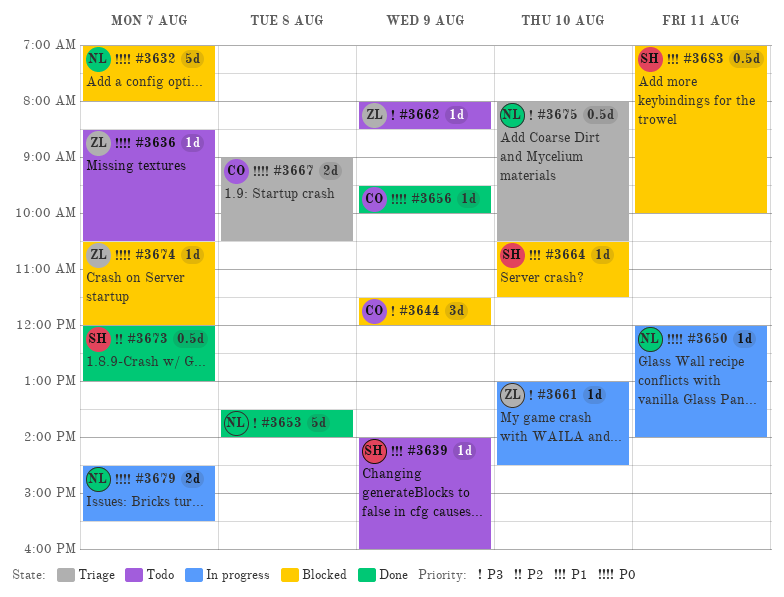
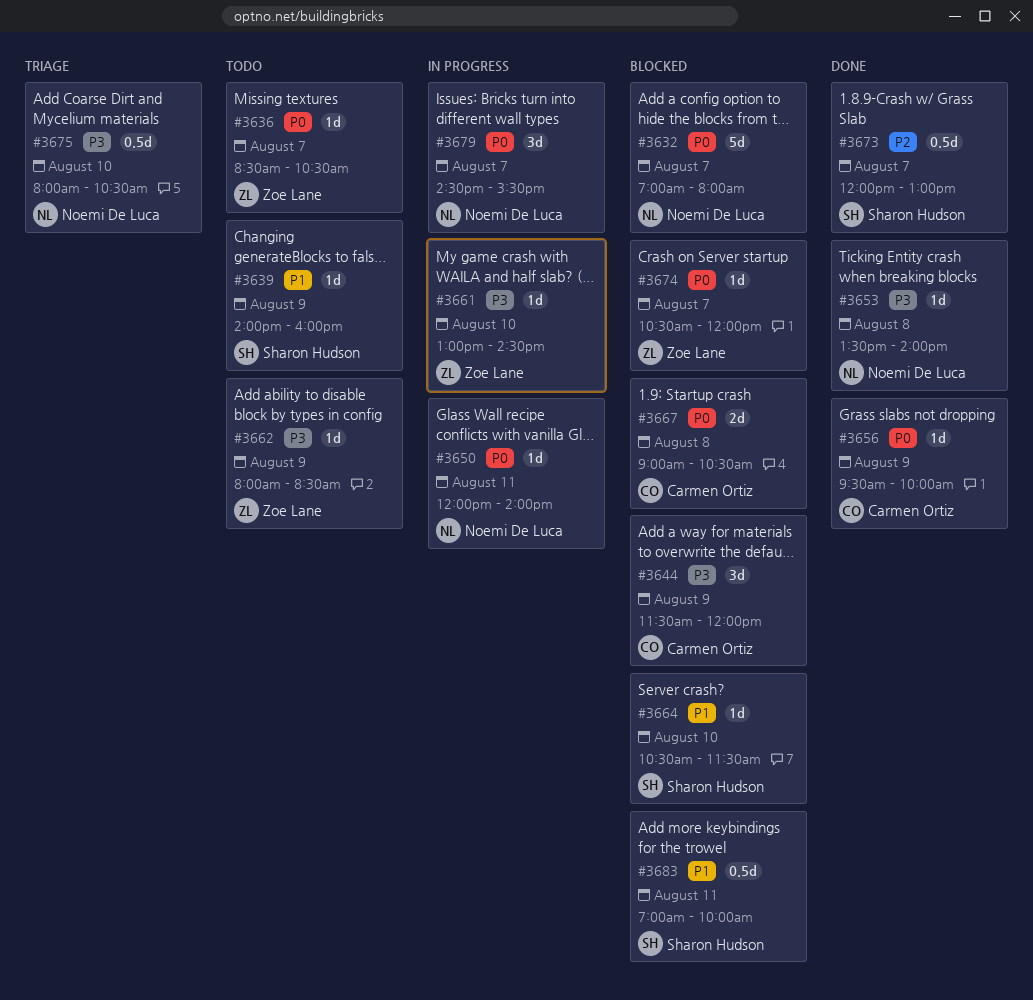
#3653, estimate: 5d -> 1d
#3667, status: Triage -> Blocked
#3679, estimate: 2d -> 3d

